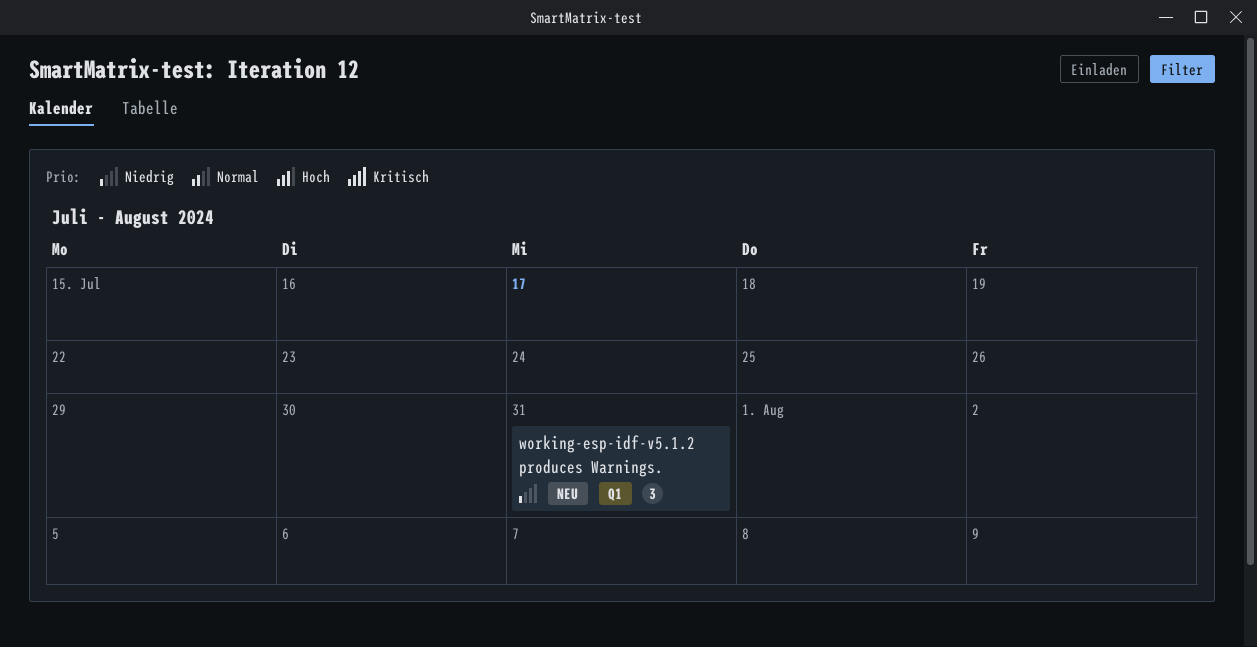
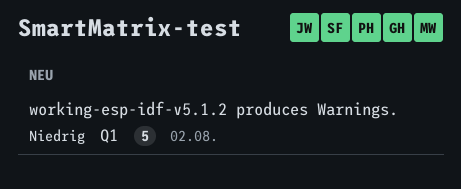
working-esp-idf-v5.1.2 produces Warnings., estimate: 3 -> 5
working-esp-idf-v5.1.2 produces Warnings., due: Jul 31 -> Aug 2

